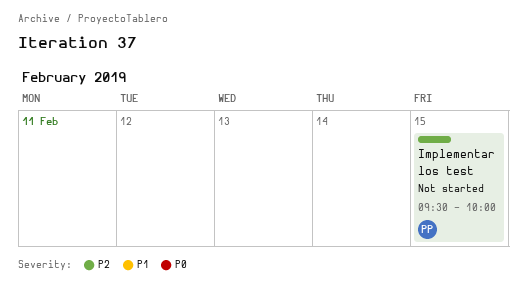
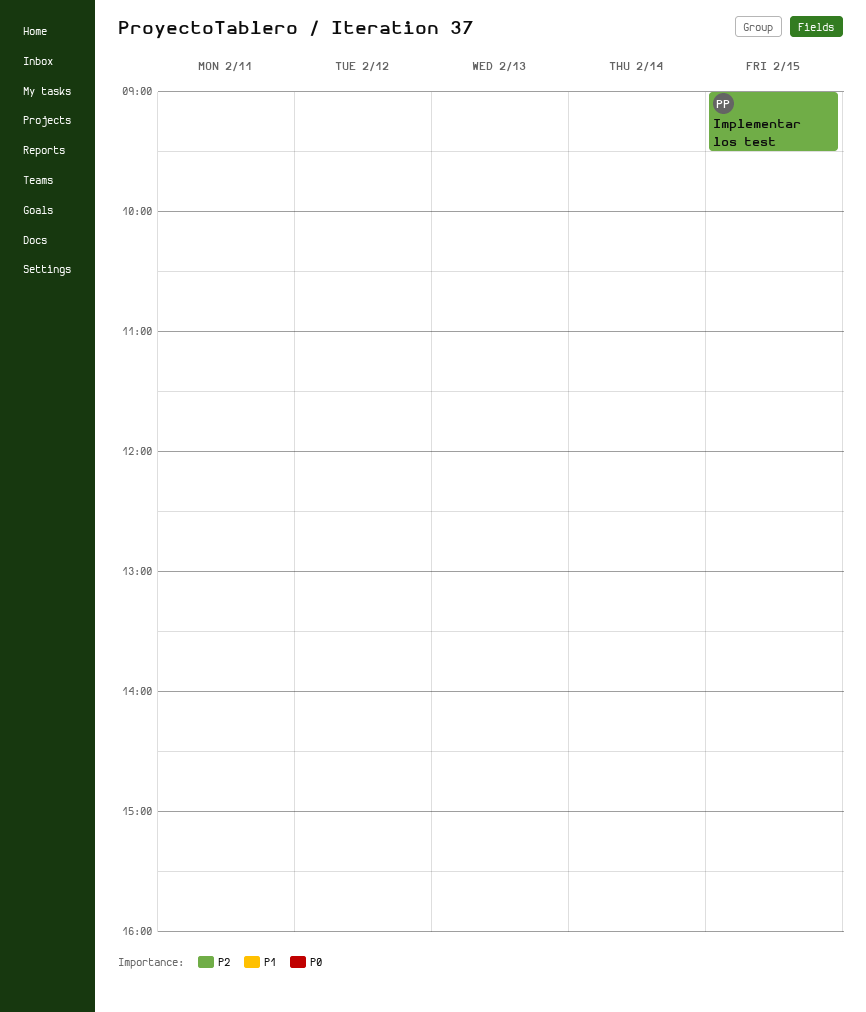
Implementar los test, begins: 09:30 -> 09:00
Implementar los test, ends: 10:00 -> 09:30

